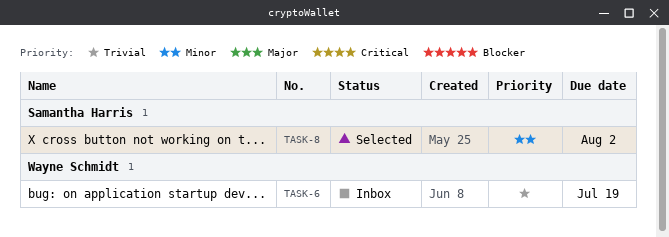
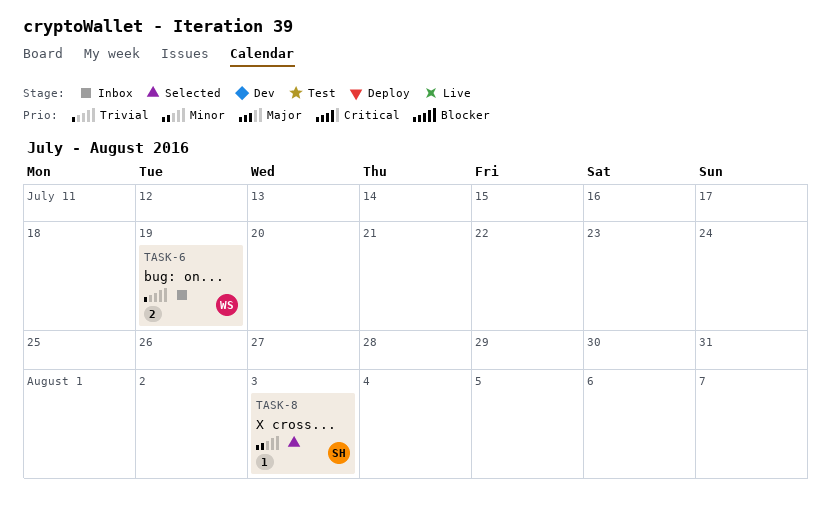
TASK-8, due: Aug 2 -> Aug 3

